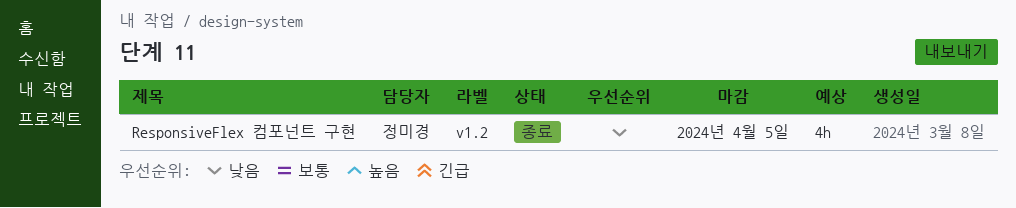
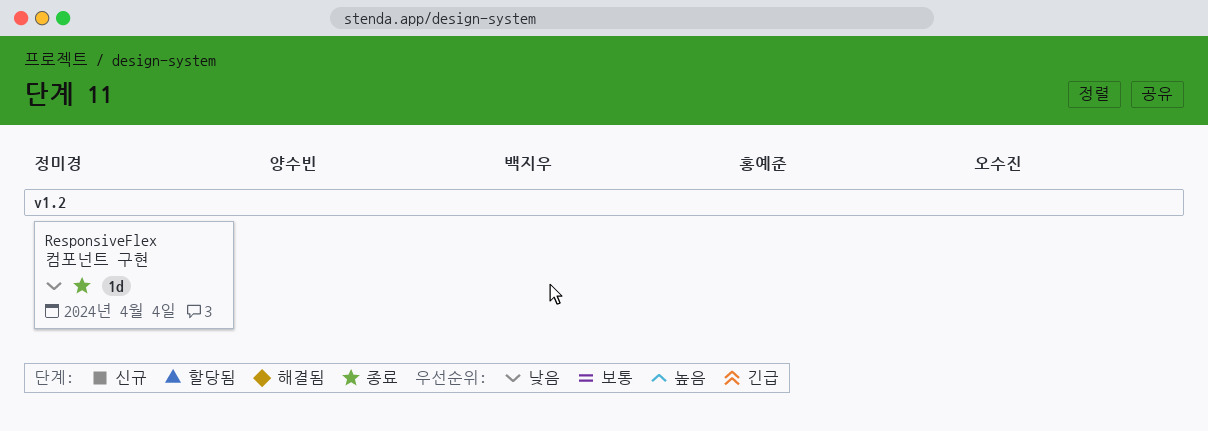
ResponsiveFlex 컴포넌트 구현, estimate: 4h -> 1d
ResponsiveFlex 컴포넌트 구현, due: Apr 5 -> Apr 4

